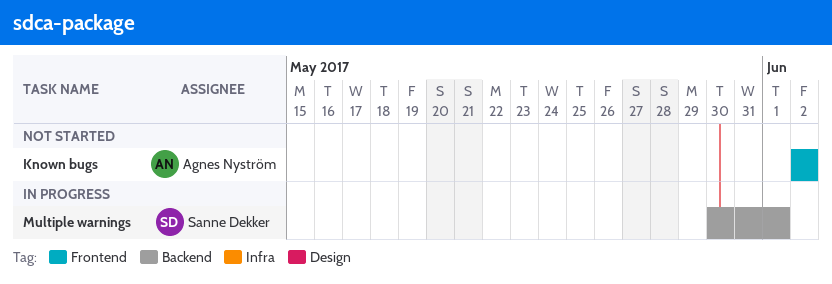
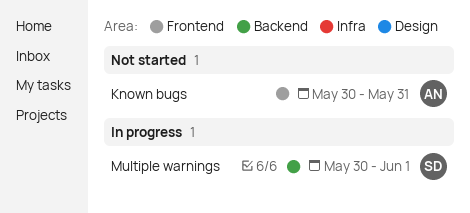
Known bugs, start: Jun 2 -> May 30
Known bugs, due: Jun 2 -> May 31

